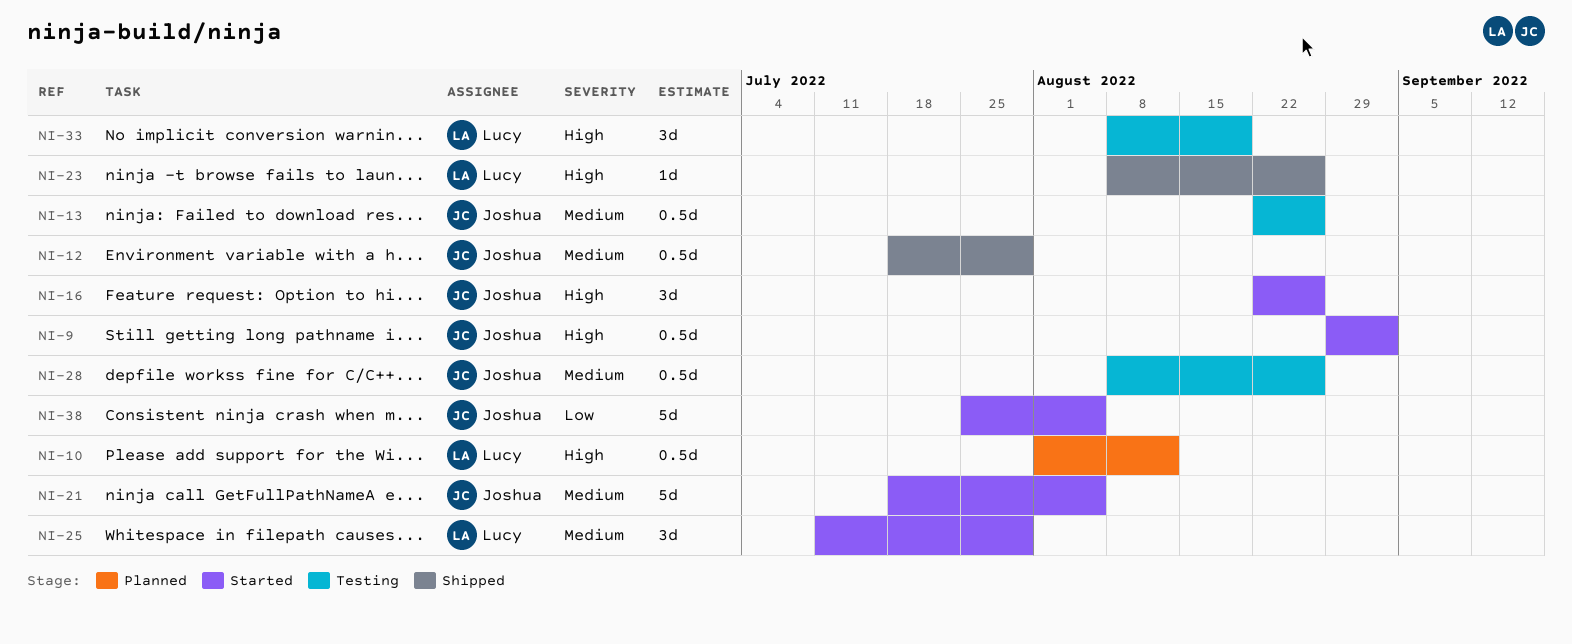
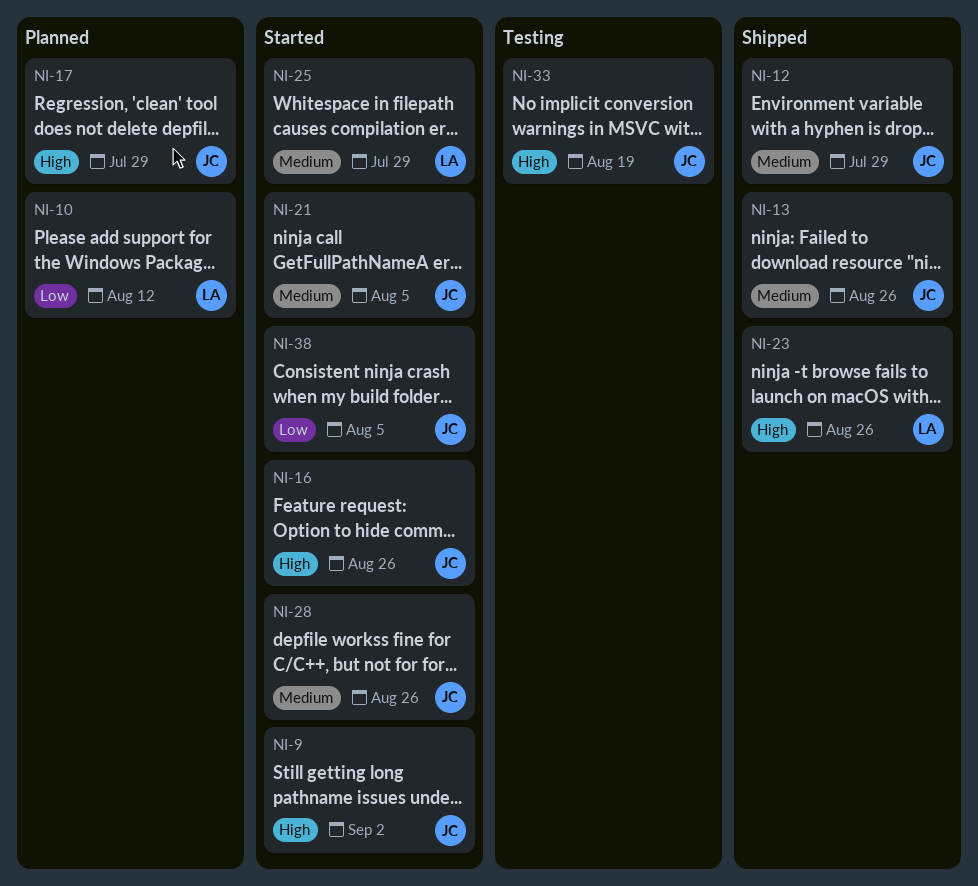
NI-10, priority: High -> Low
NI-13, status: Testing -> Shipped
NI-17: none -> present
NI-28, status: Testing -> Started
NI-33, owner: Lucy -> Joshua

